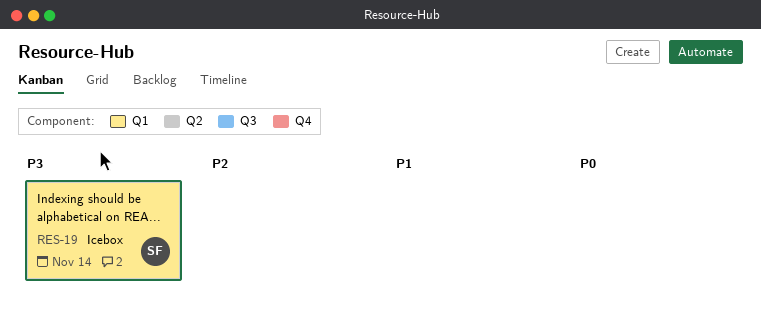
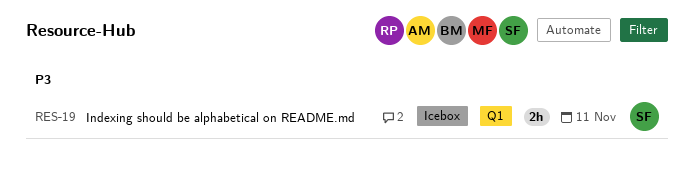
RES-19, due: Nov 14 -> Nov 11

